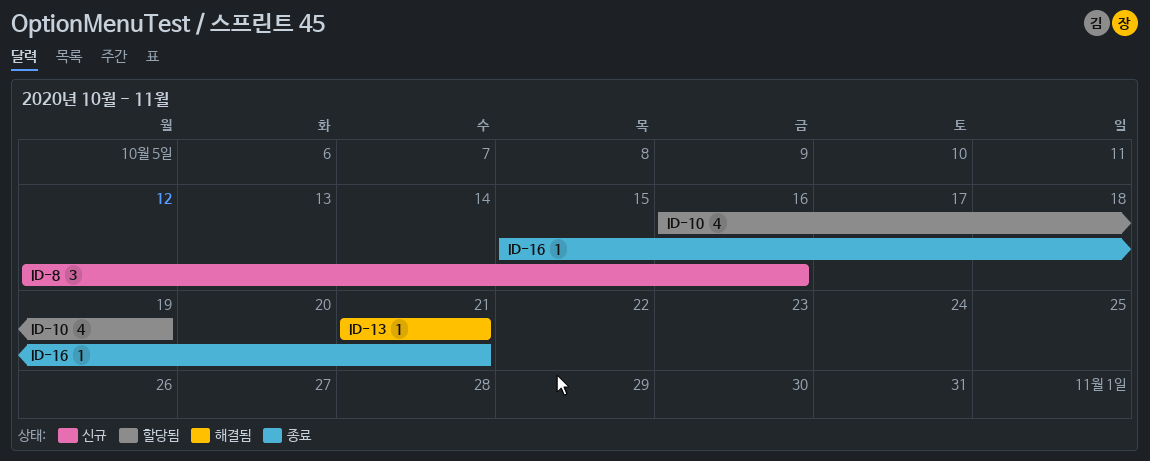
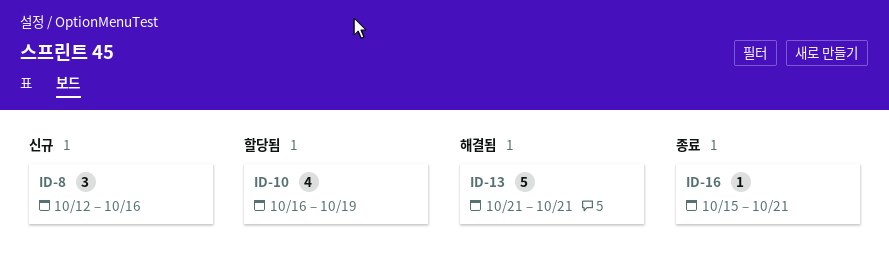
ID-13, estimate: 1 -> 5

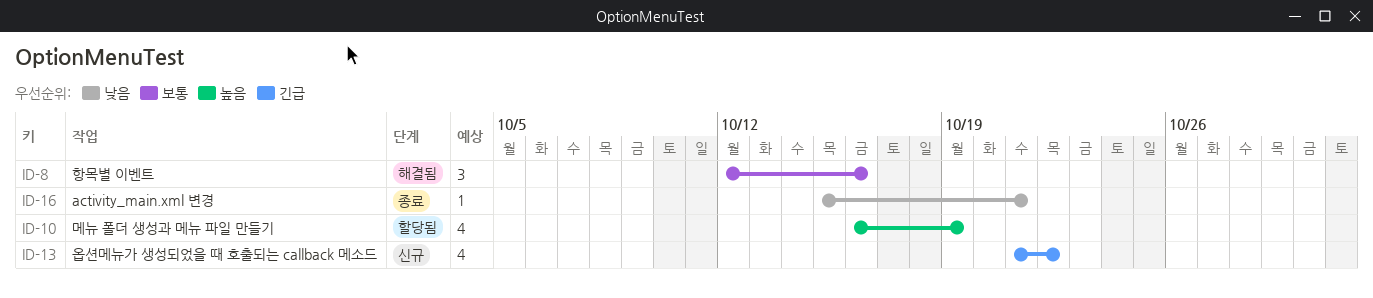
ID-8, status: 신규 -> 해결됨
ID-13, status: 해결됨 -> 신규
ID-13, estimate: 5 -> 4
ID-13, due: Oct 21 -> Oct 22

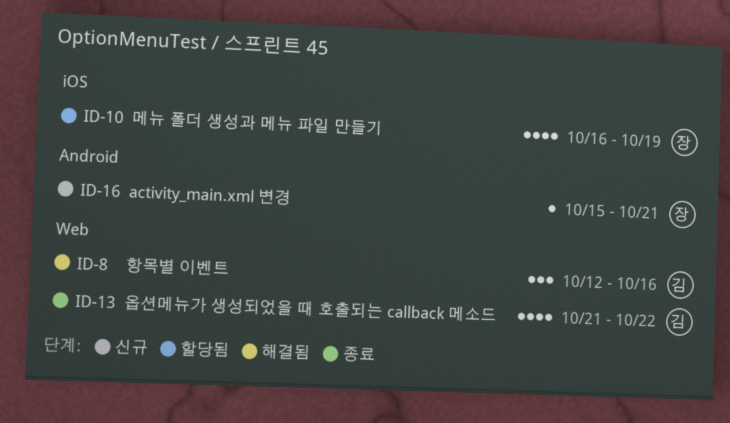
ID-13, status: 신규 -> 종료
ID-16, status: 종료 -> 신규

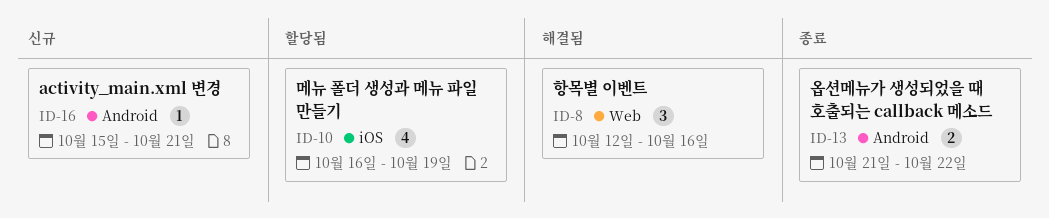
ID-13, label: Web -> Android
ID-13, estimate: 4 -> 2

